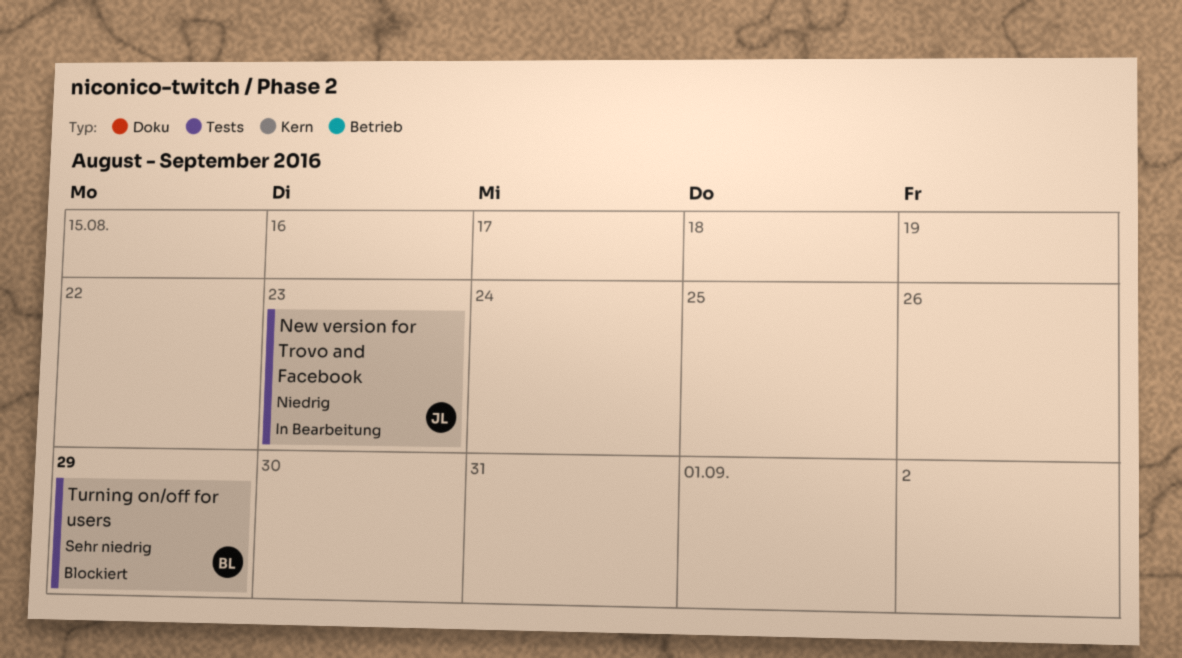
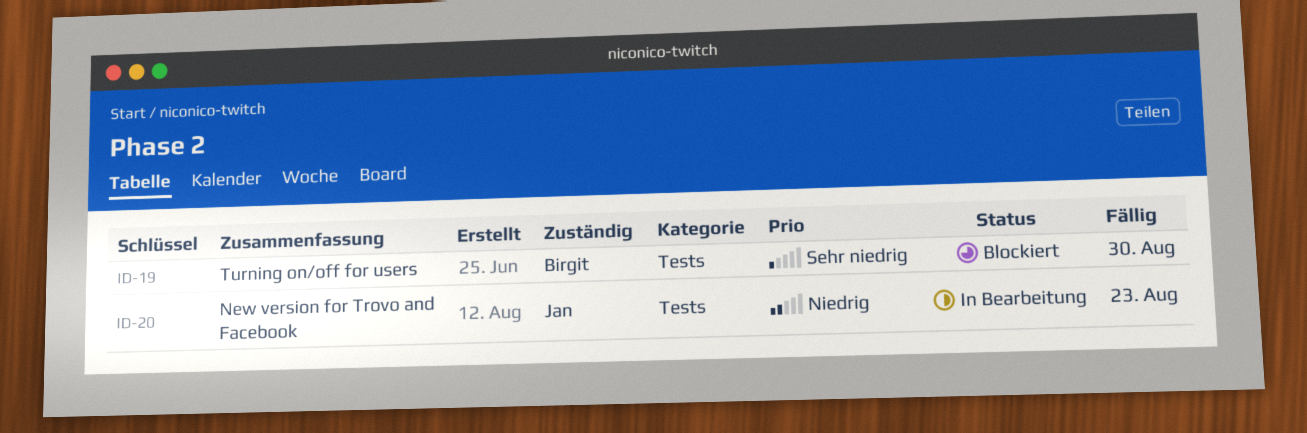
Turning on/off for users, due: Aug 29 -> Aug 30

